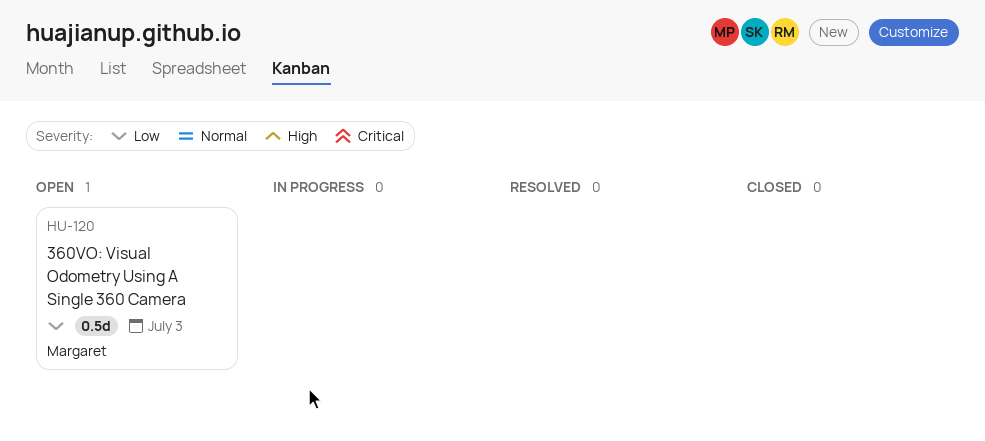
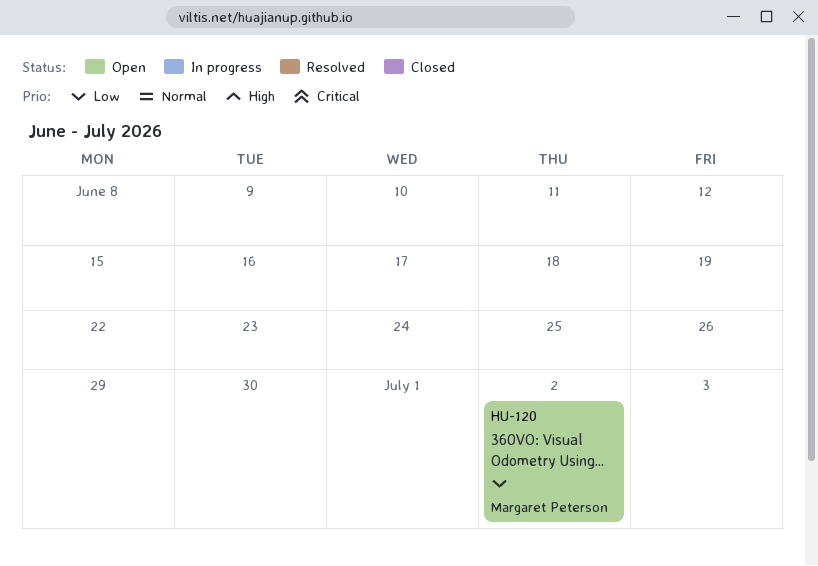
HU-120, due: Jul 3 -> Jul 2

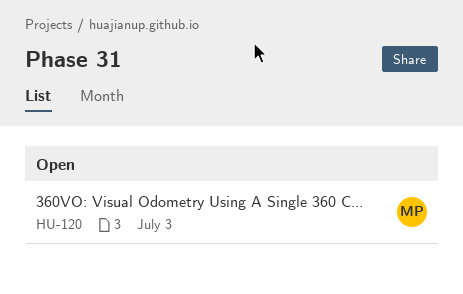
HU-120, due: Jul 2 -> Jul 3

